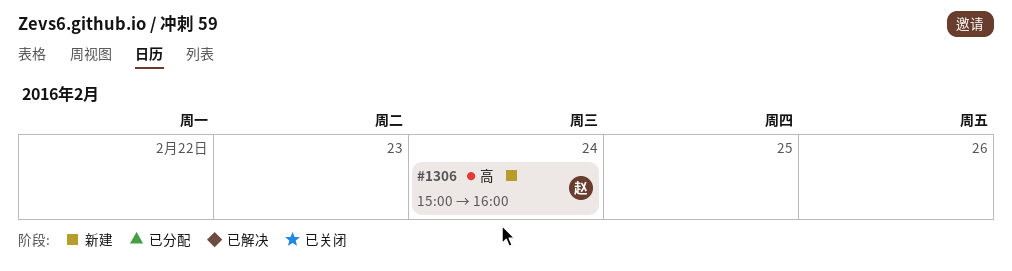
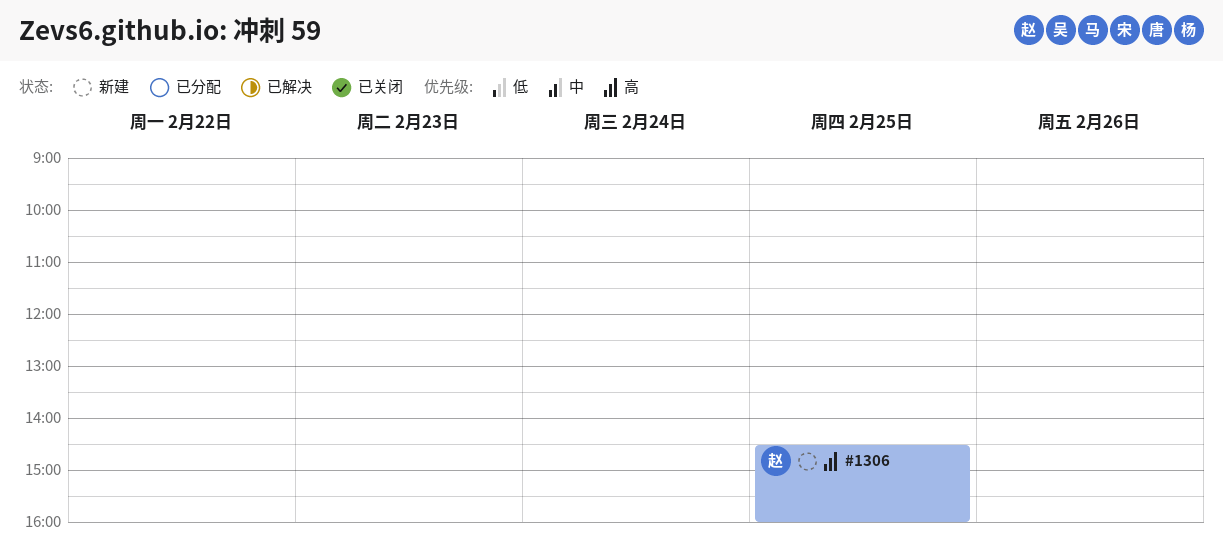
#1306, day: Feb 24 -> Feb 25
#1306, begins: 15:00 -> 14:30

